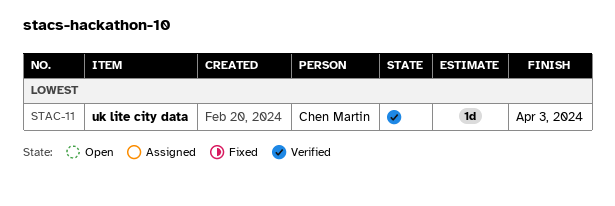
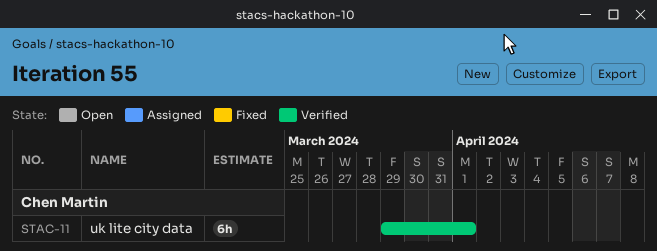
STAC-11, estimate: 1d -> 6h
STAC-11, due: Apr 3 -> Apr 1

